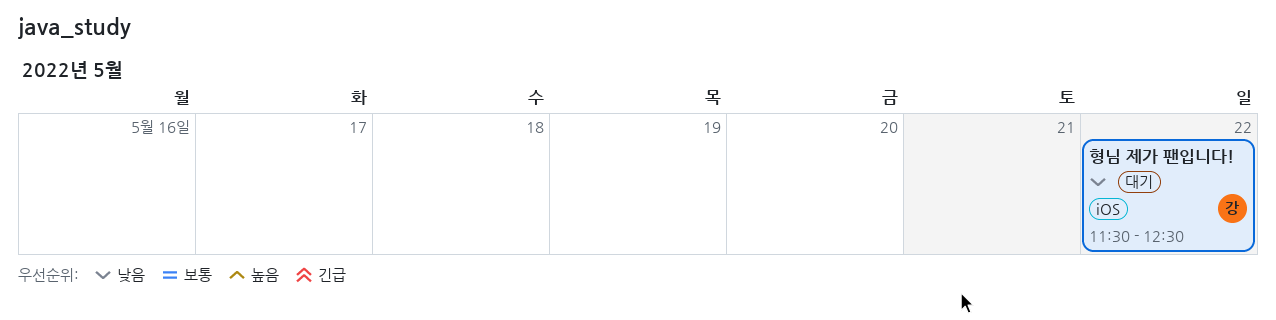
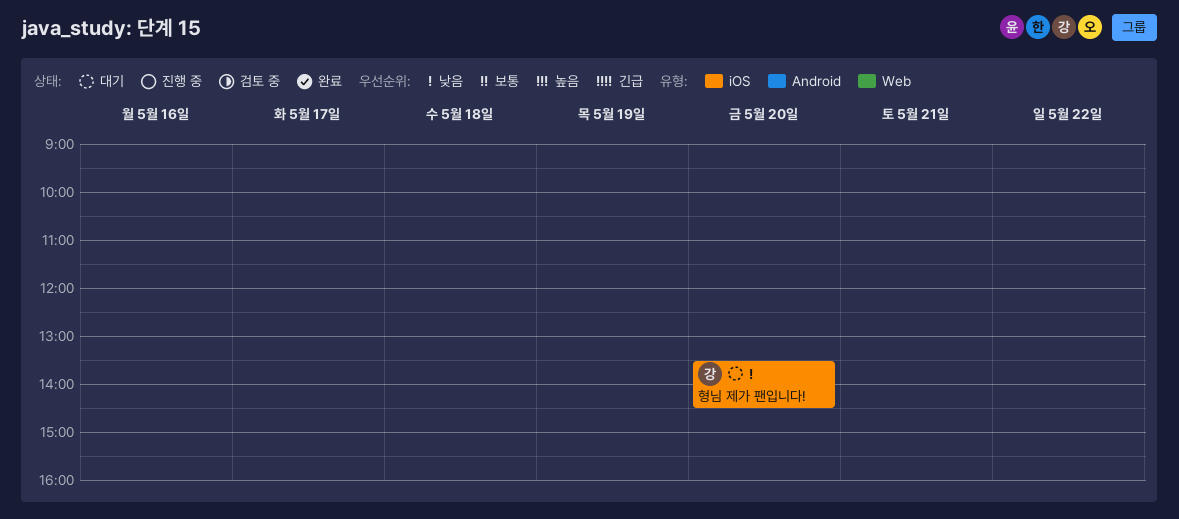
형님 제가 팬입니다!, day: May 22 -> May 20
형님 제가 팬입니다!, begins: 11:30 -> 13:30
형님 제가 팬입니다!, ends: 12:30 -> 14:30

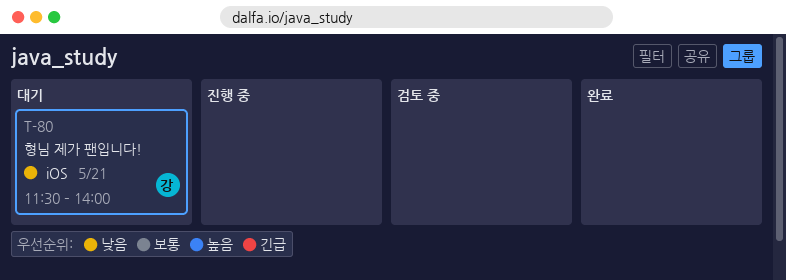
형님 제가 팬입니다!, day: May 20 -> May 21
형님 제가 팬입니다!, begins: 13:30 -> 11:30
형님 제가 팬입니다!, ends: 14:30 -> 14:00

